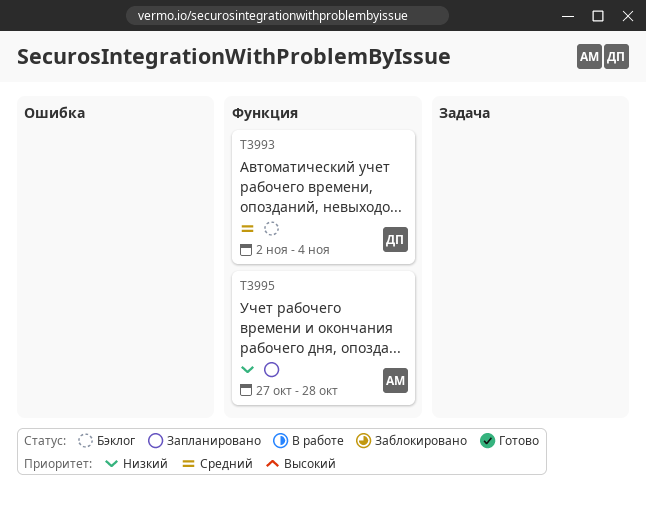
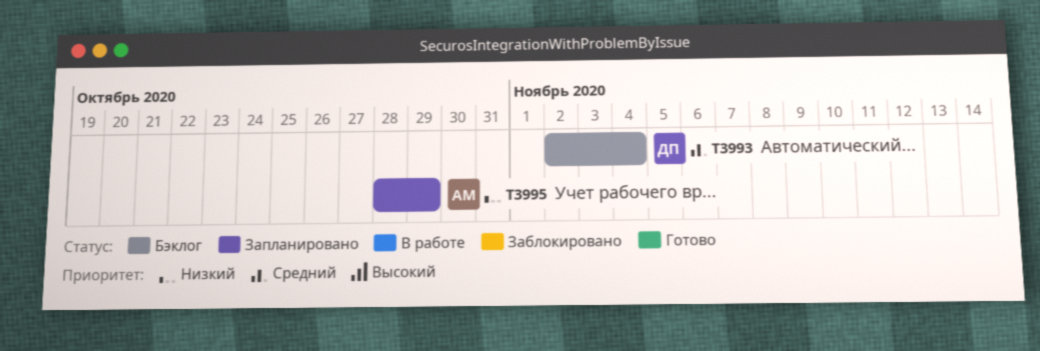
T3995, start: Oct 27 -> Oct 28
T3995, due: Oct 28 -> Oct 29

